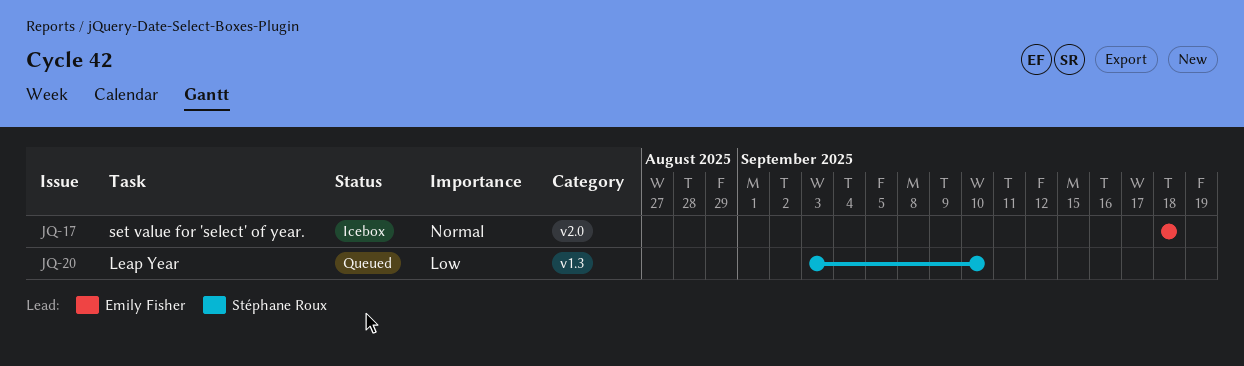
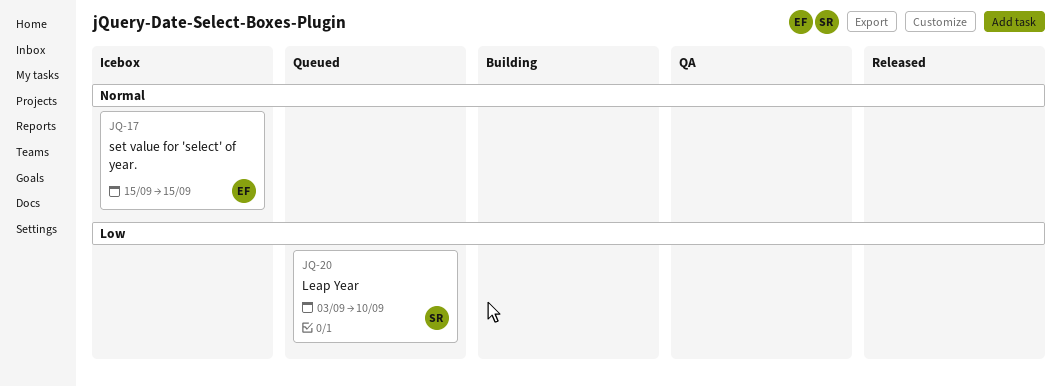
JQ-17, start: Sep 18 -> Sep 15
JQ-17, due: Sep 18 -> Sep 15

